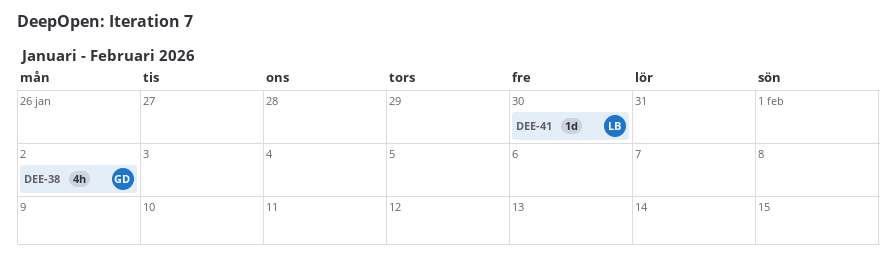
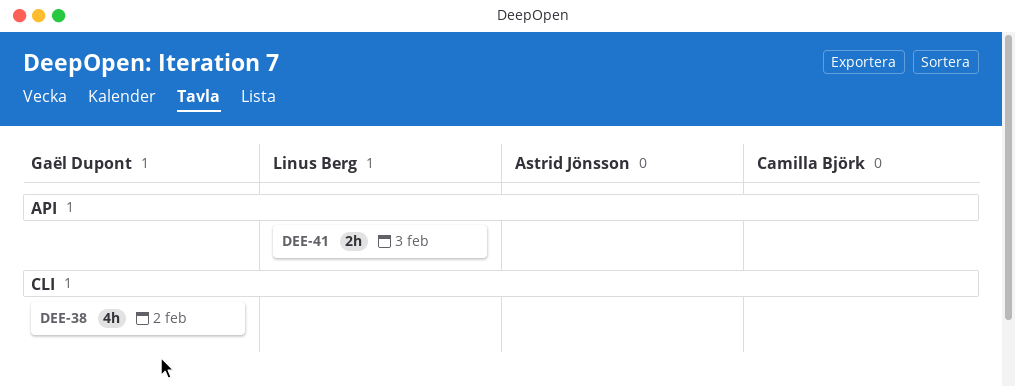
DEE-41, estimate: 1d -> 2h
DEE-41, due: Jan 30 -> Feb 3

